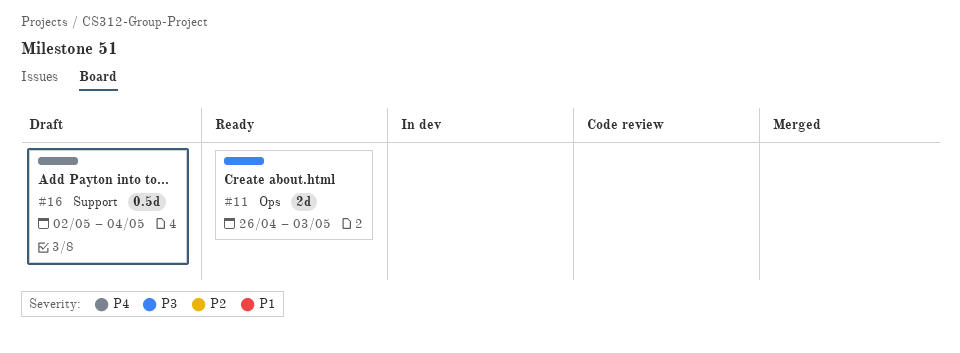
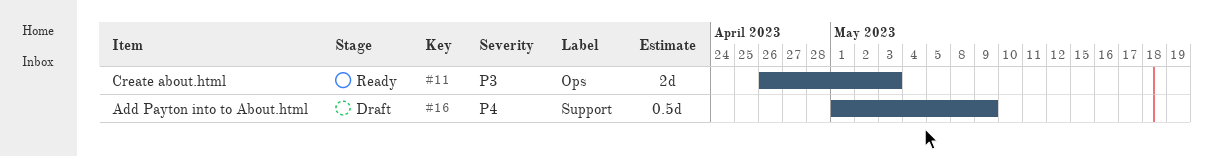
#16, start: May 2 -> May 1
#16, due: May 4 -> May 9

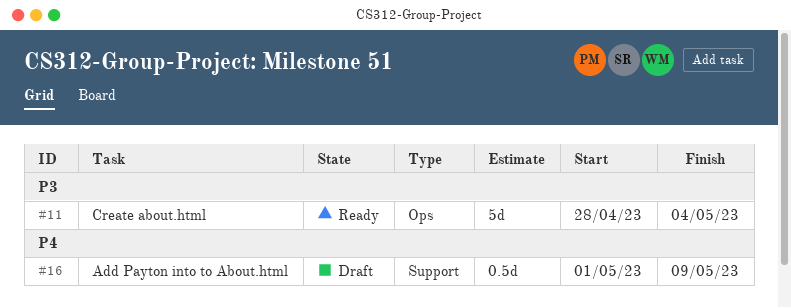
#11, estimate: 2d -> 5d
#11, start: Apr 26 -> Apr 28
#11, due: May 3 -> May 4

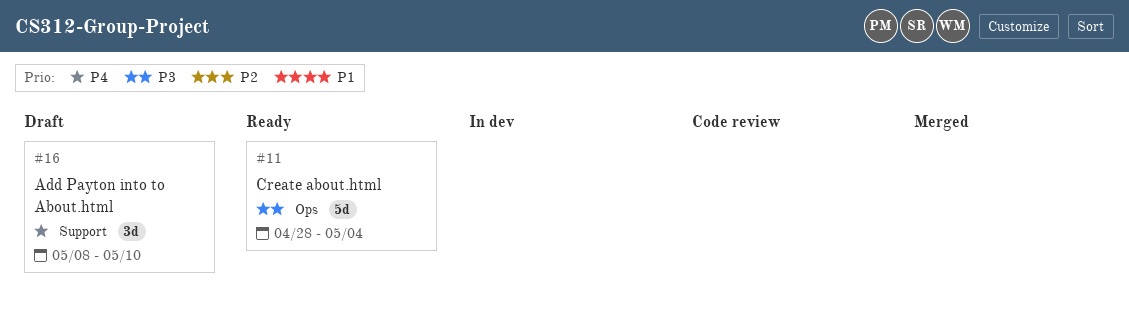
#16, estimate: 0.5d -> 3d
#16, start: May 1 -> May 8
#16, due: May 9 -> May 10

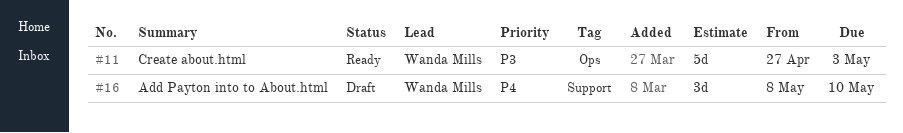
#11, start: Apr 28 -> Apr 27
#11, due: May 4 -> May 3

